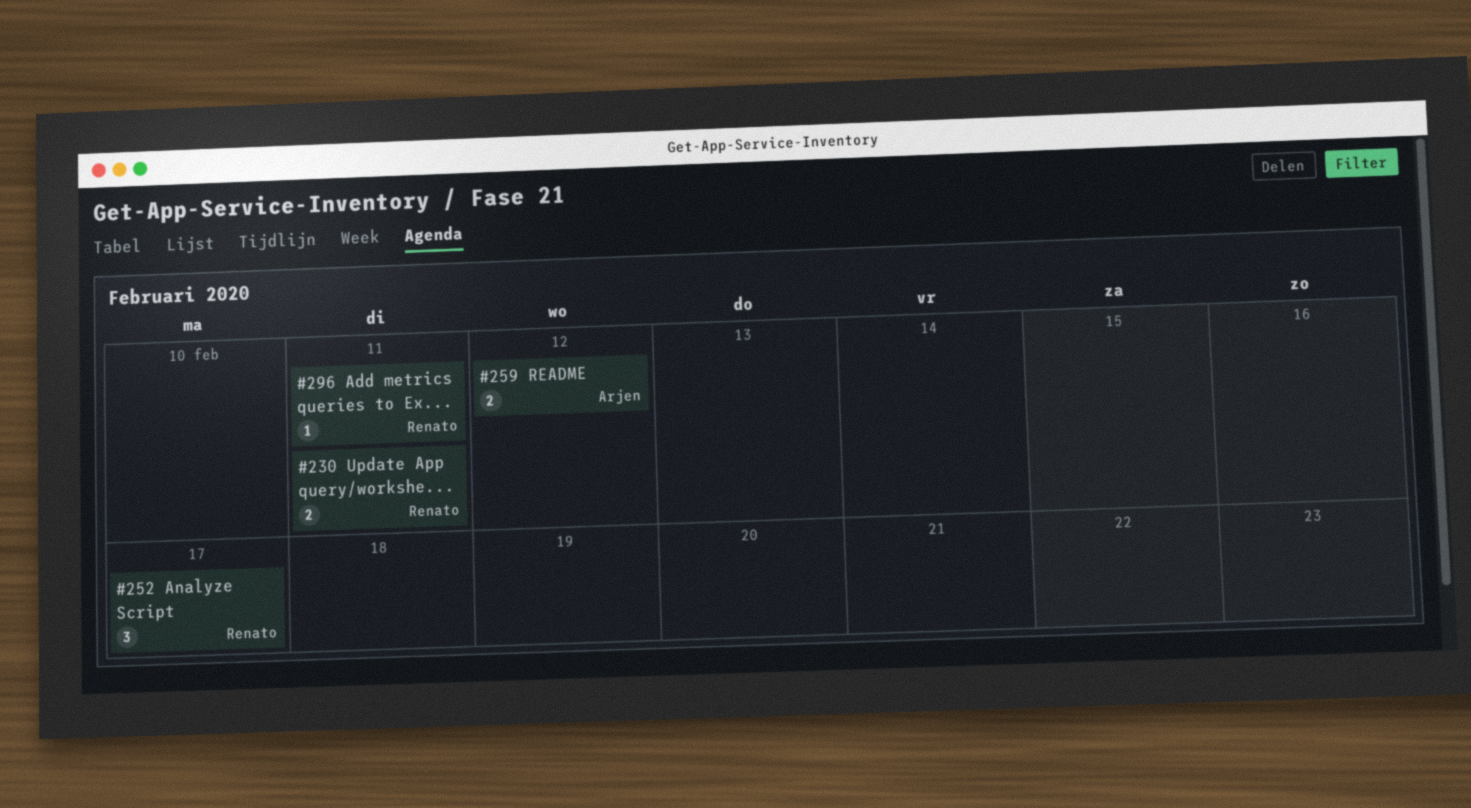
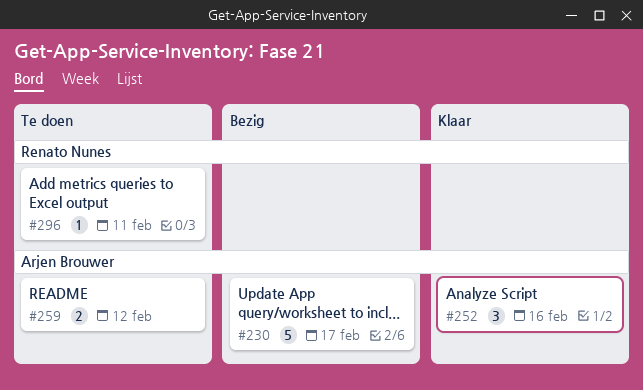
#230, owner: Renato Nunes -> Arjen Brouwer
#230, estimate: 2 -> 5
#230, due: Feb 11 -> Feb 17
#252, owner: Renato Nunes -> Arjen Brouwer
#252, due: Feb 17 -> Feb 16

